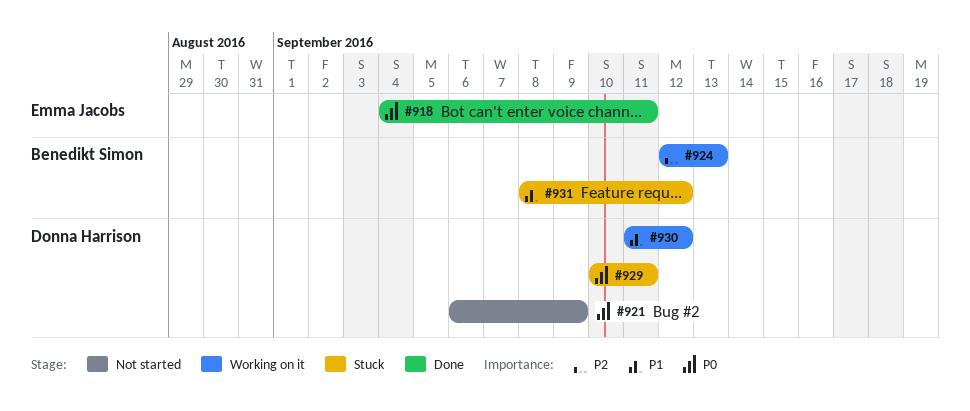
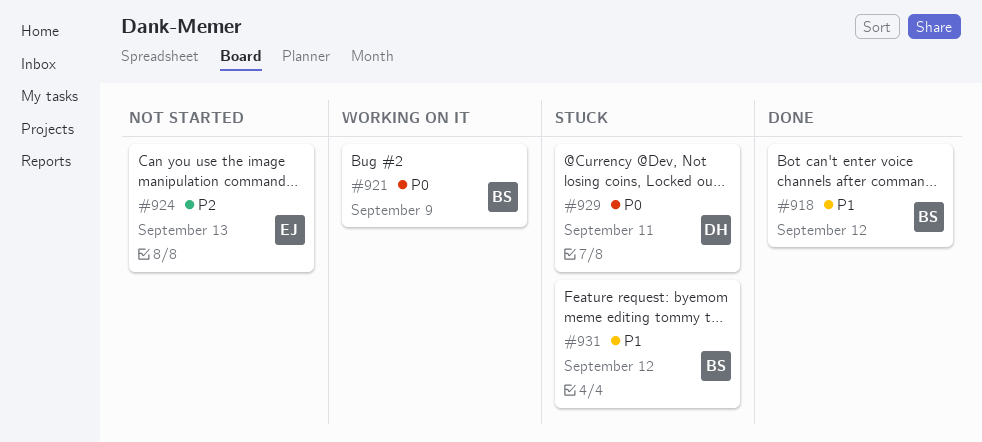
#918, owner: Emma Jacobs -> Benedikt Simon
#918, priority: P0 -> P1
#918, due: Sep 11 -> Sep 12
#921, status: Not started -> Working on it
#921, owner: Donna Harrison -> Benedikt Simon
#924, status: Working on it -> Not started
#924, owner: Benedikt Simon -> Emma Jacobs
#930: present -> none

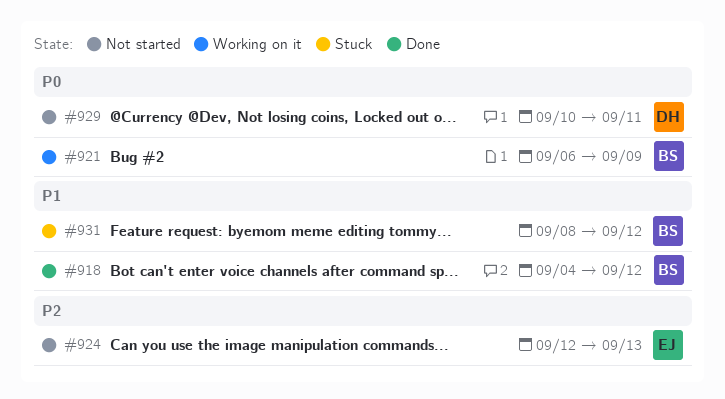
#929, status: Stuck -> Not started

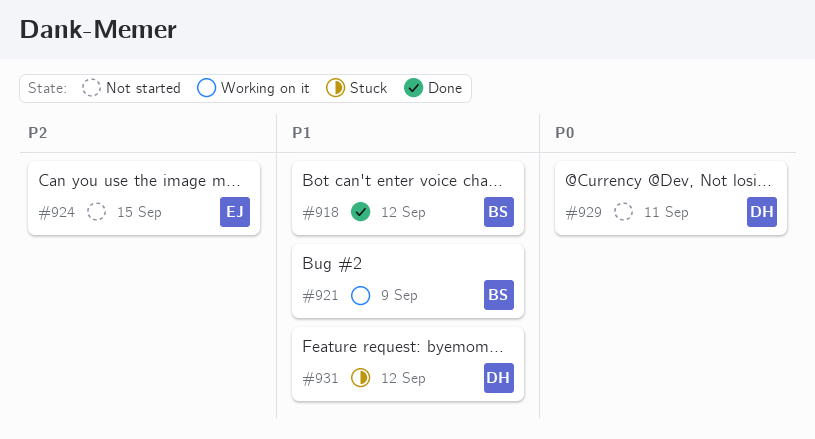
#921, priority: P0 -> P1
#924, due: Sep 13 -> Sep 15
#931, owner: BS -> DH

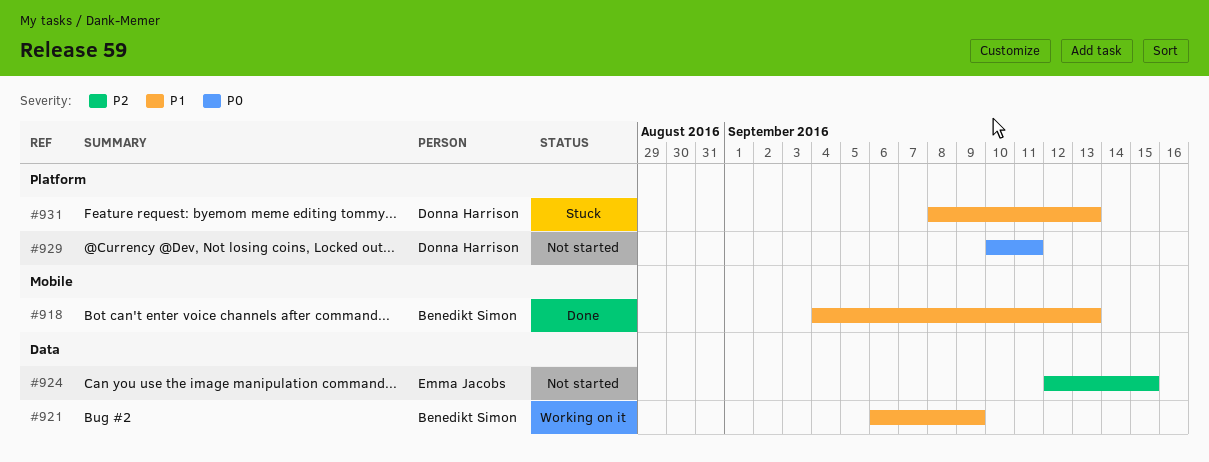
#918, due: Sep 12 -> Sep 13
#931, due: Sep 12 -> Sep 13

